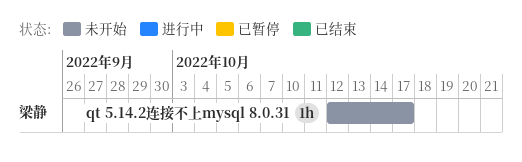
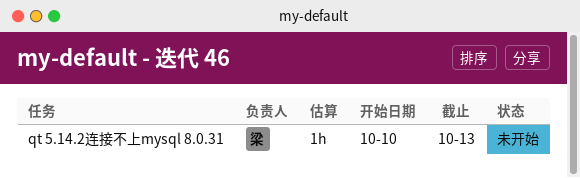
qt 5.14.2连接不上mysql 8.0.31, start: Oct 12 -> Oct 10
qt 5.14.2连接不上mysql 8.0.31, due: Oct 17 -> Oct 13

